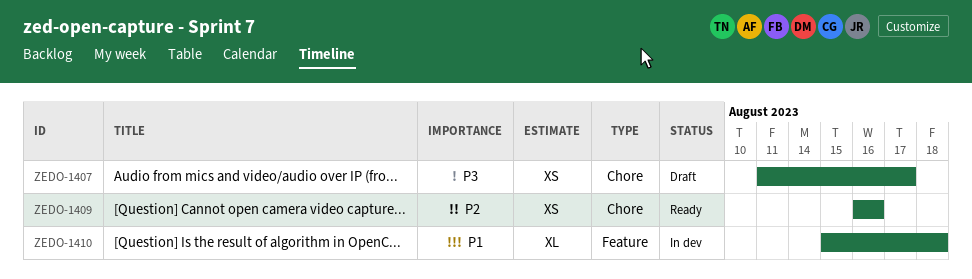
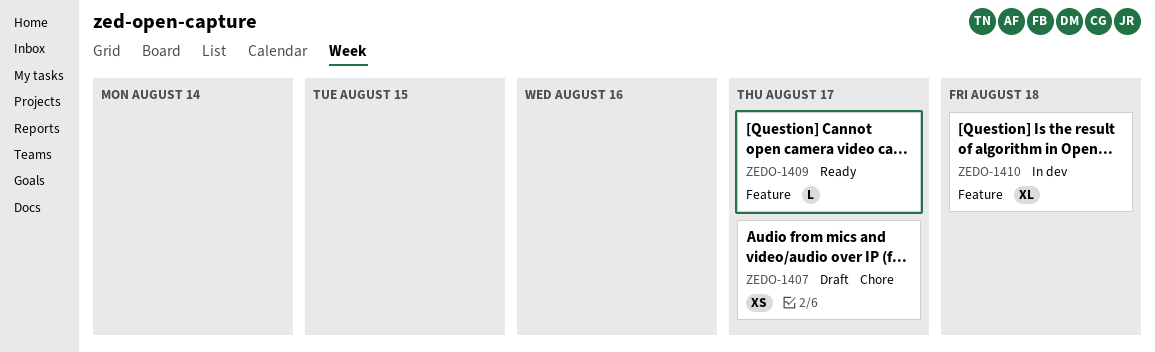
ZEDO-1409, label: Chore -> Feature
ZEDO-1409, estimate: XS -> L
ZEDO-1409, due: Aug 16 -> Aug 17

